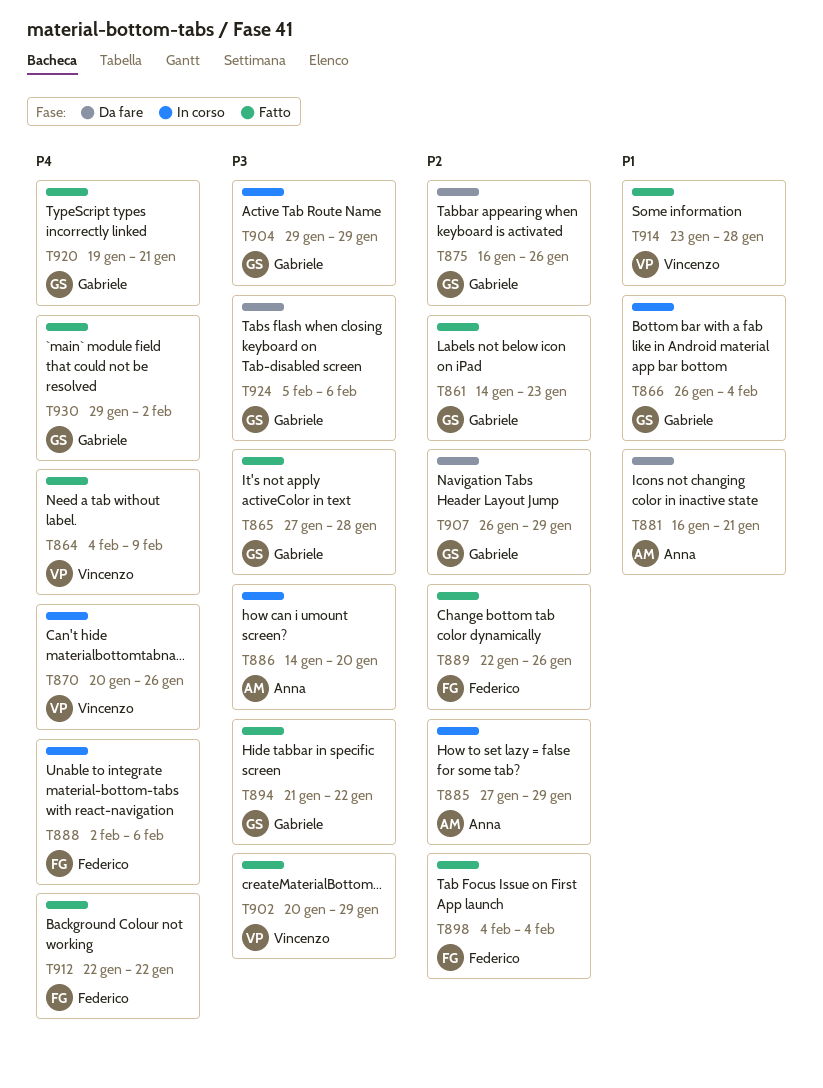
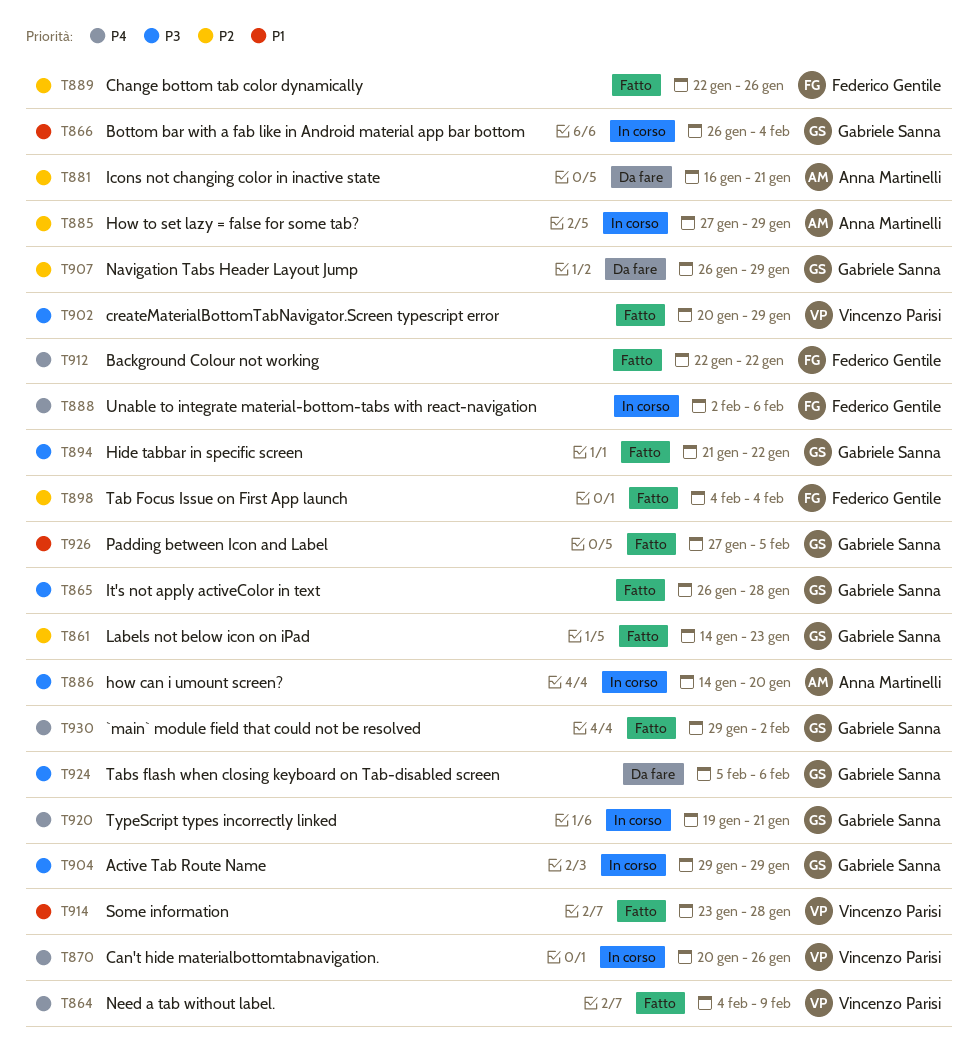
T865, start: Jan 27 -> Jan 26
T875: present -> none
T881, priority: P1 -> P2
T920, status: Fatto -> In corso
T926: none -> present

